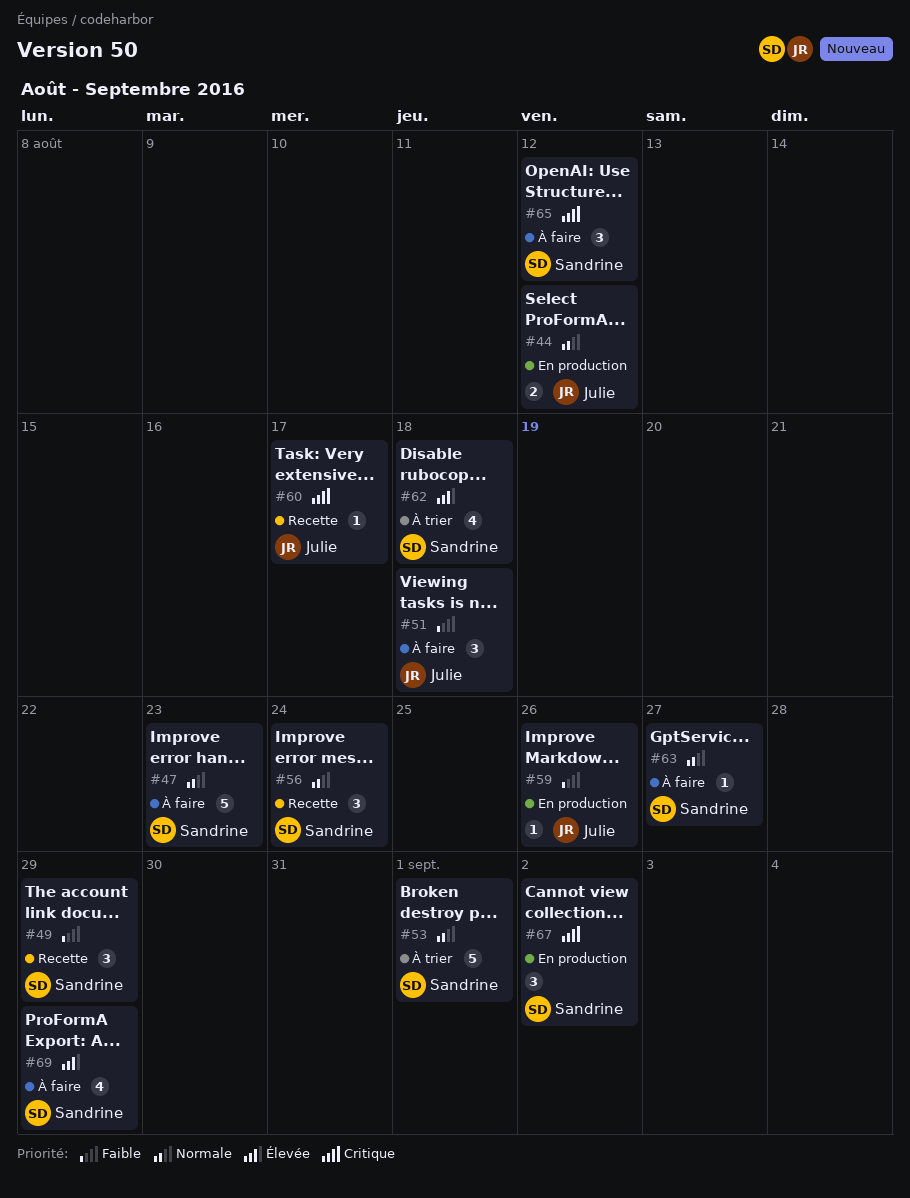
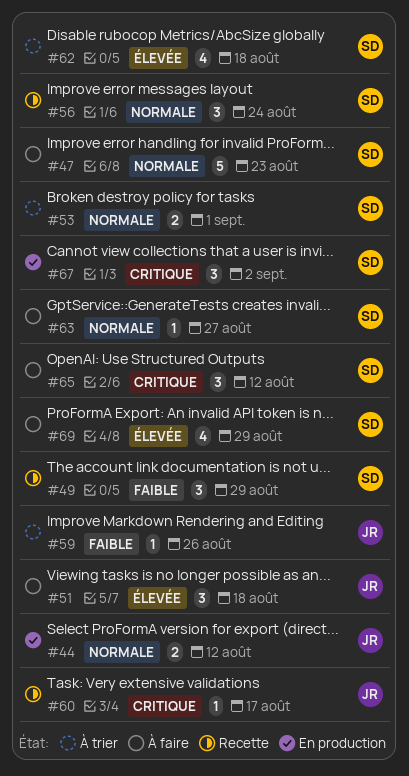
#51, priority: Faible -> Élevée
#53, estimate: 5 -> 2
#59, status: En production -> À trier

